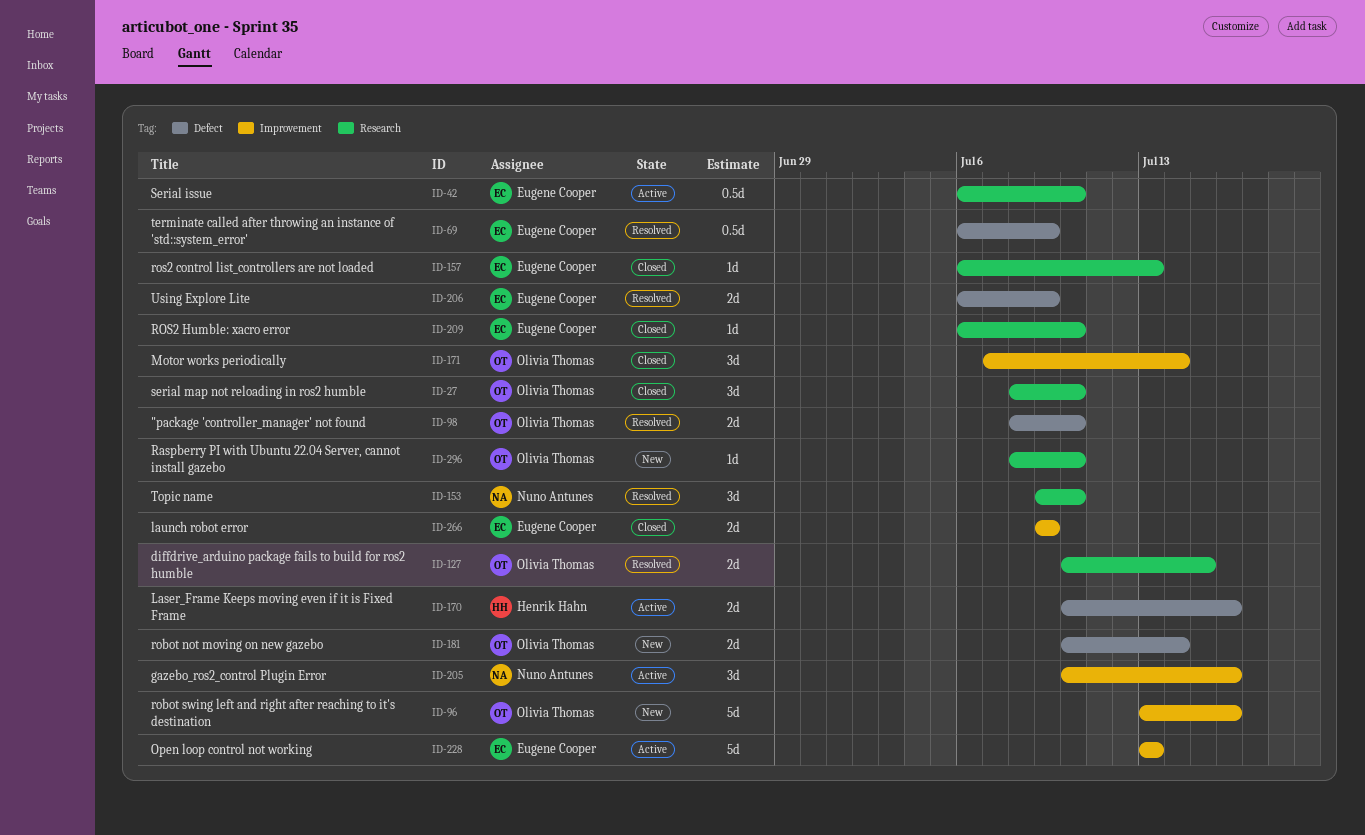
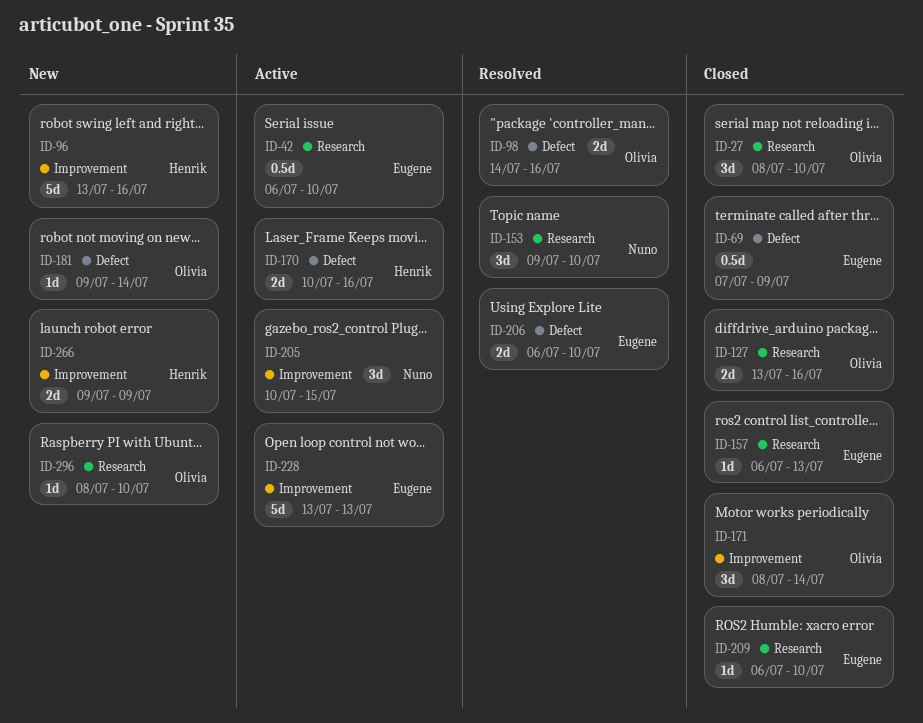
ID-69, status: Resolved -> Closed
ID-69, start: Jul 6 -> Jul 7
ID-96, owner: Olivia Thomas -> Henrik Hahn
ID-98, start: Jul 8 -> Jul 14
ID-98, due: Jul 10 -> Jul 16
ID-127, status: Resolved -> Closed
ID-127, start: Jul 10 -> Jul 13
ID-127, due: Jul 15 -> Jul 16
ID-171, start: Jul 7 -> Jul 8
ID-181, estimate: 2d -> 1d
ID-181, start: Jul 10 -> Jul 9
ID-205, due: Jul 16 -> Jul 15
ID-206, due: Jul 9 -> Jul 10
ID-266, status: Closed -> New
ID-266, owner: Eugene Cooper -> Henrik Hahn

